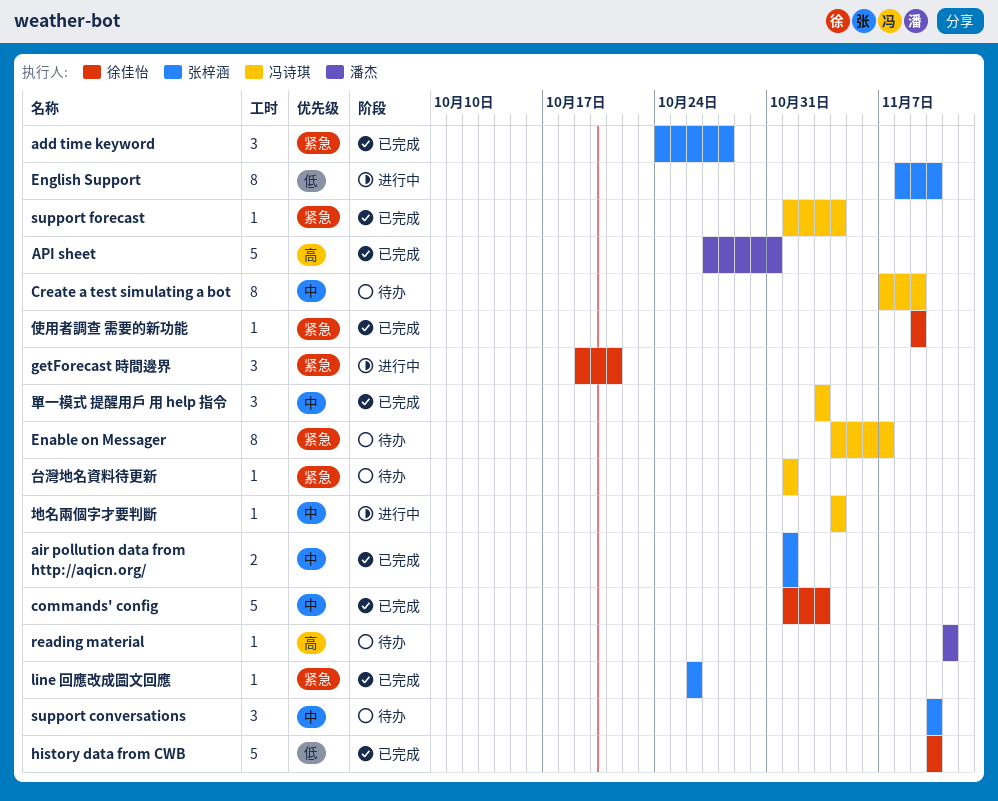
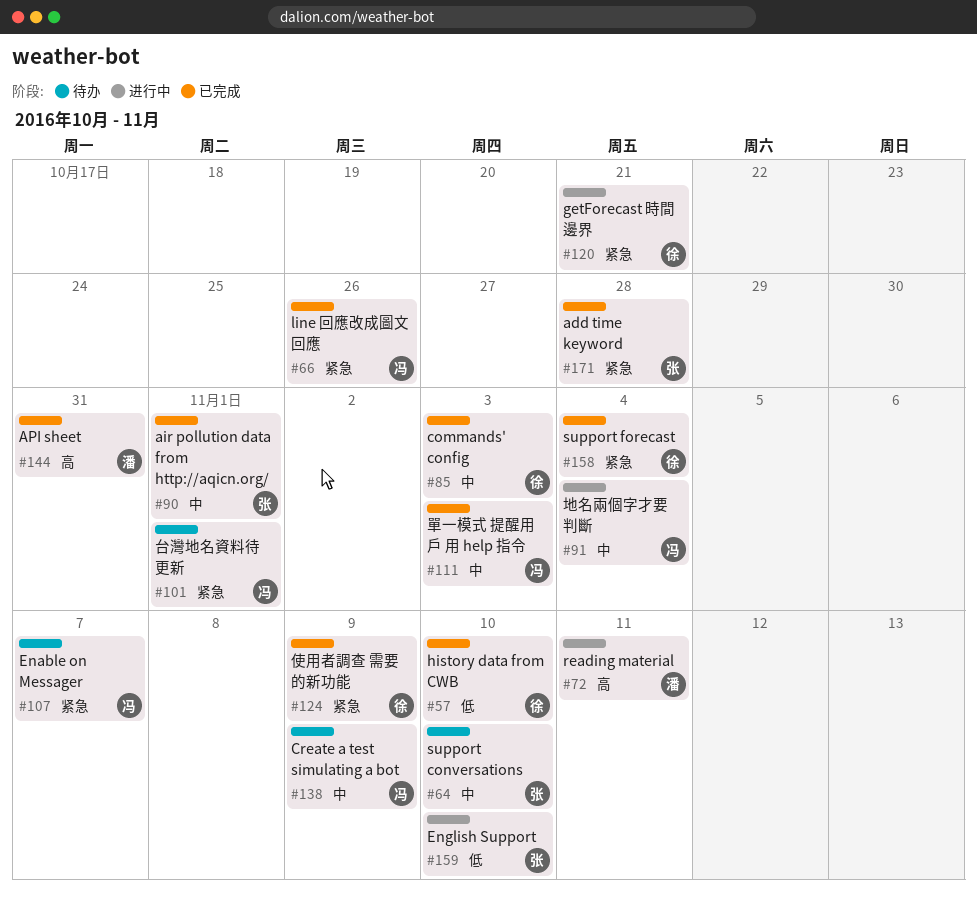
line 回應改成圖文回應, owner: 张梓涵 -> 冯诗琪
reading material, status: 待办 -> 进行中
support forecast, owner: 冯诗琪 -> 徐佳怡

